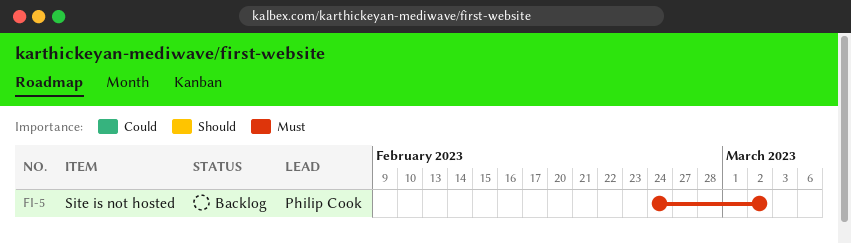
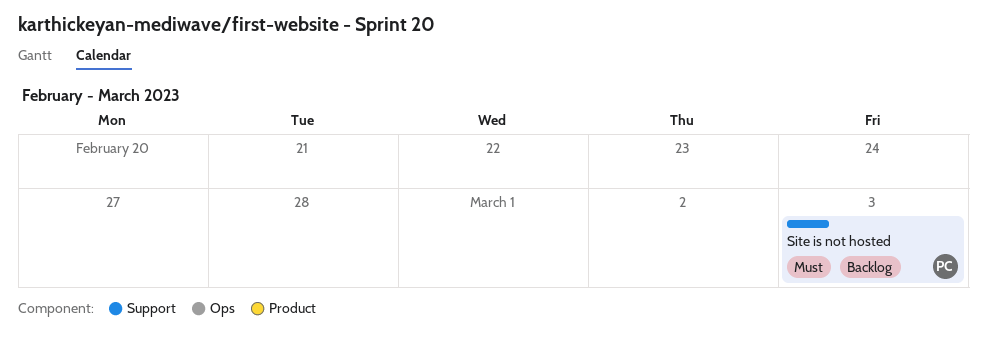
Site is not hosted, due: Mar 2 -> Mar 3

